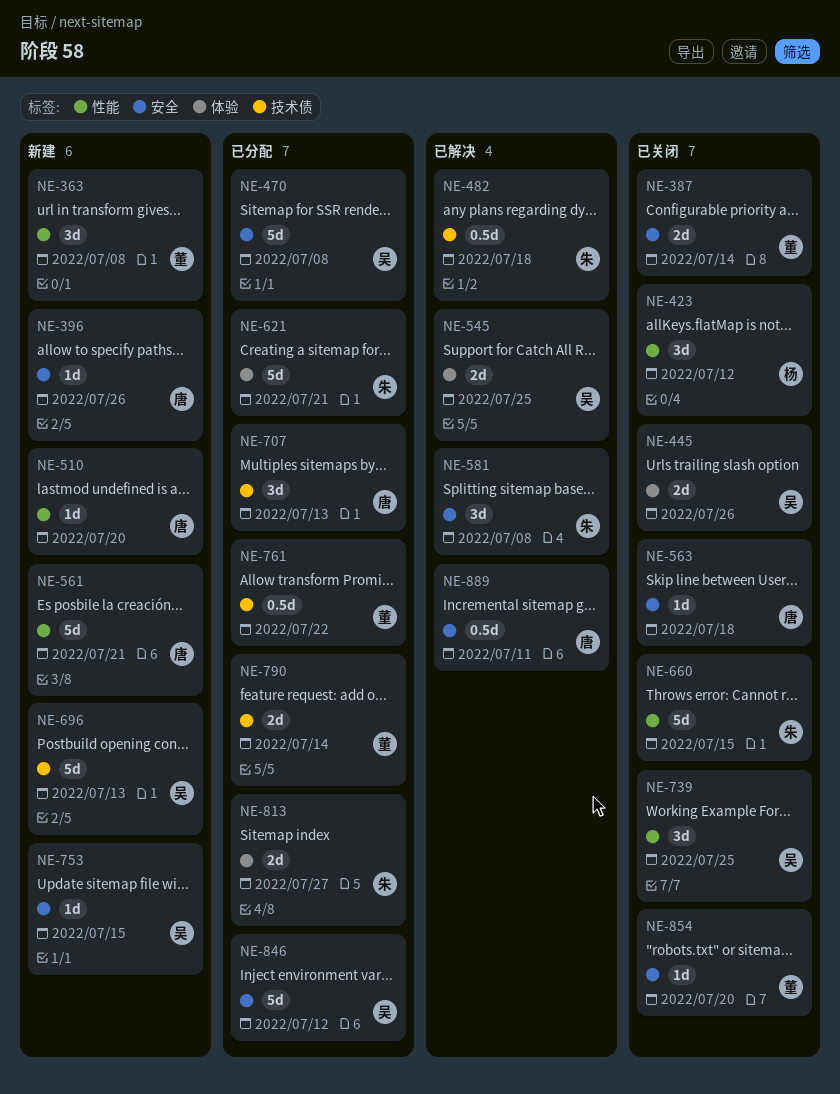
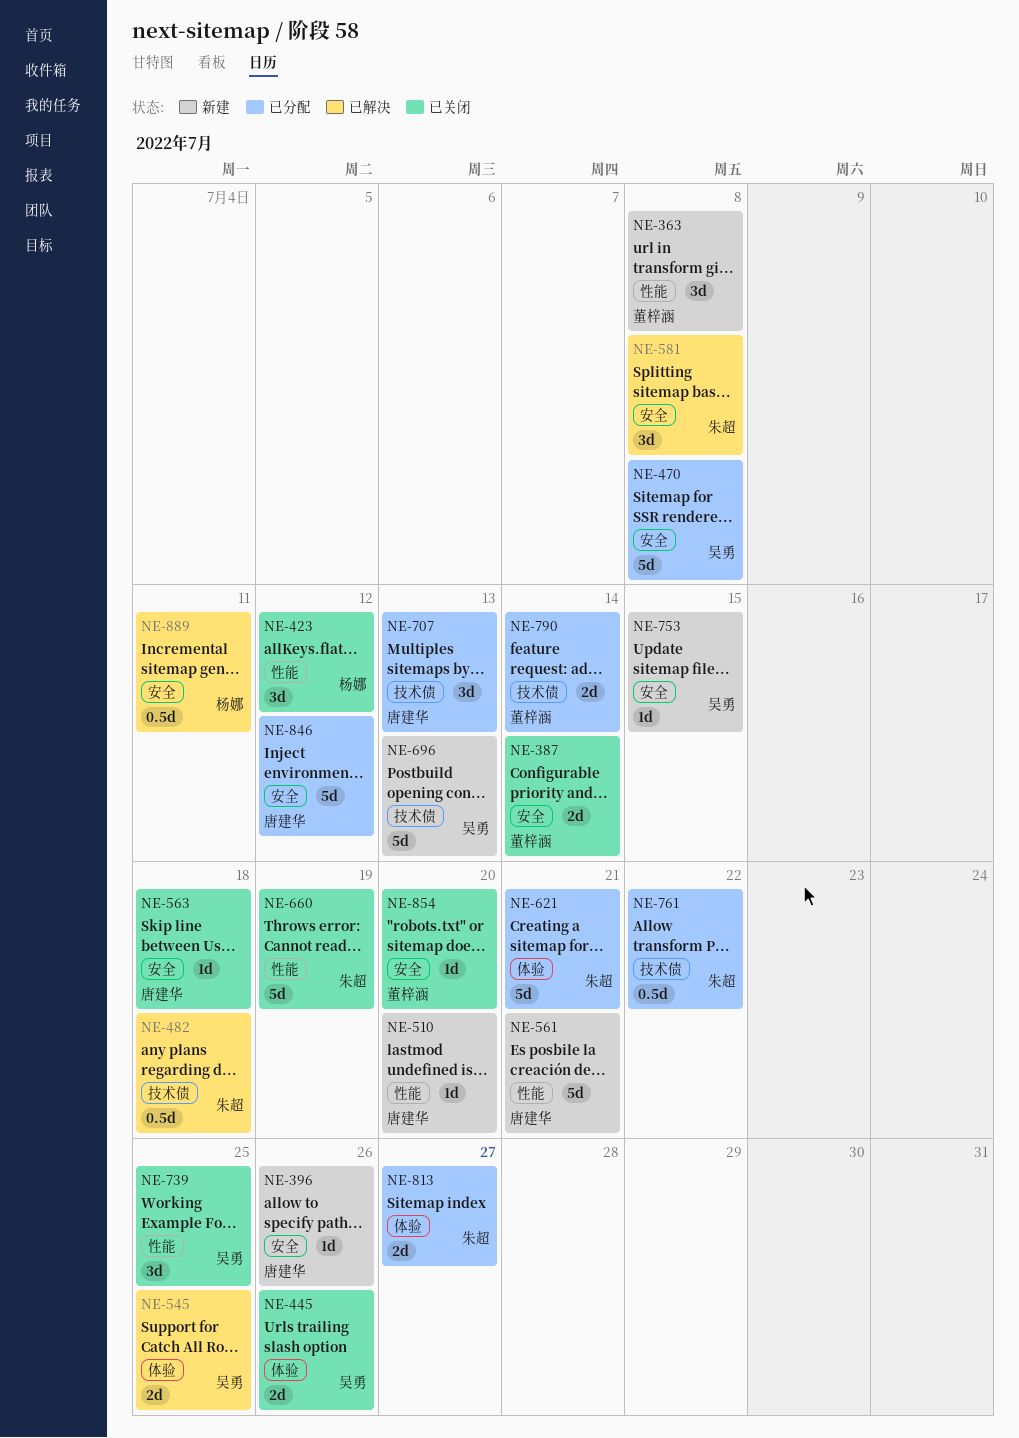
NE-660, due: Jul 15 -> Jul 19
NE-761, owner: 董梓涵 -> 朱超
NE-846, owner: 吴勇 -> 唐建华
NE-889, owner: 唐建华 -> 杨娜

